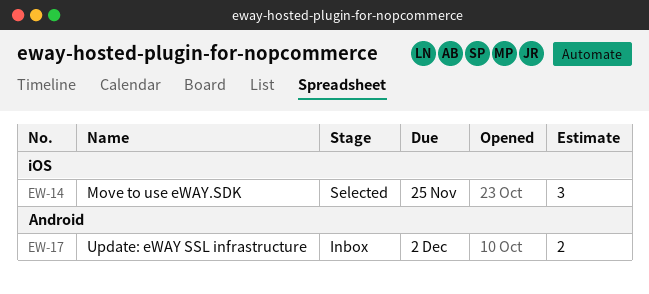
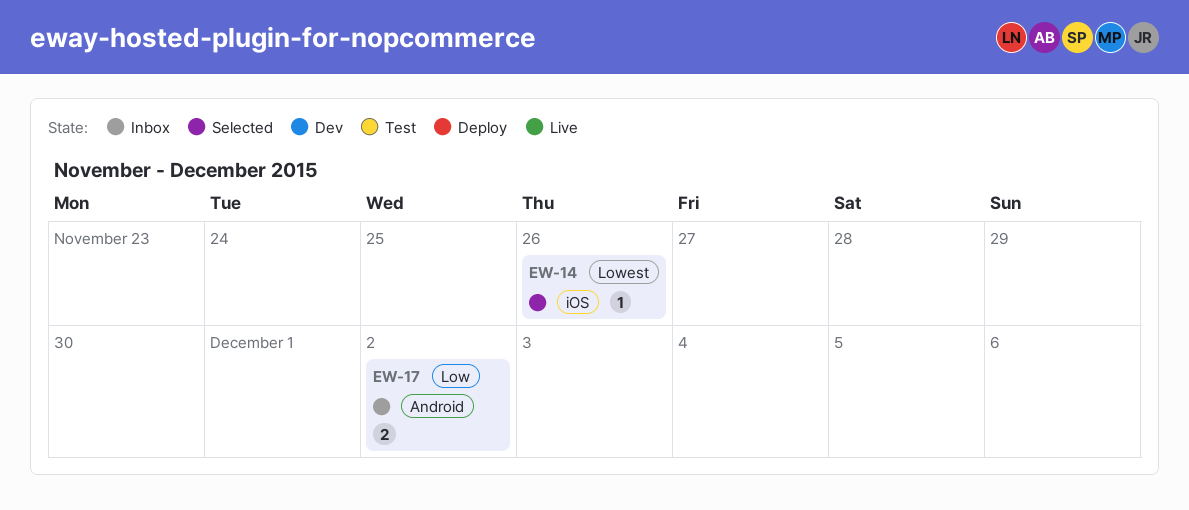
EW-14, estimate: 3 -> 1
EW-14, due: Nov 25 -> Nov 26

